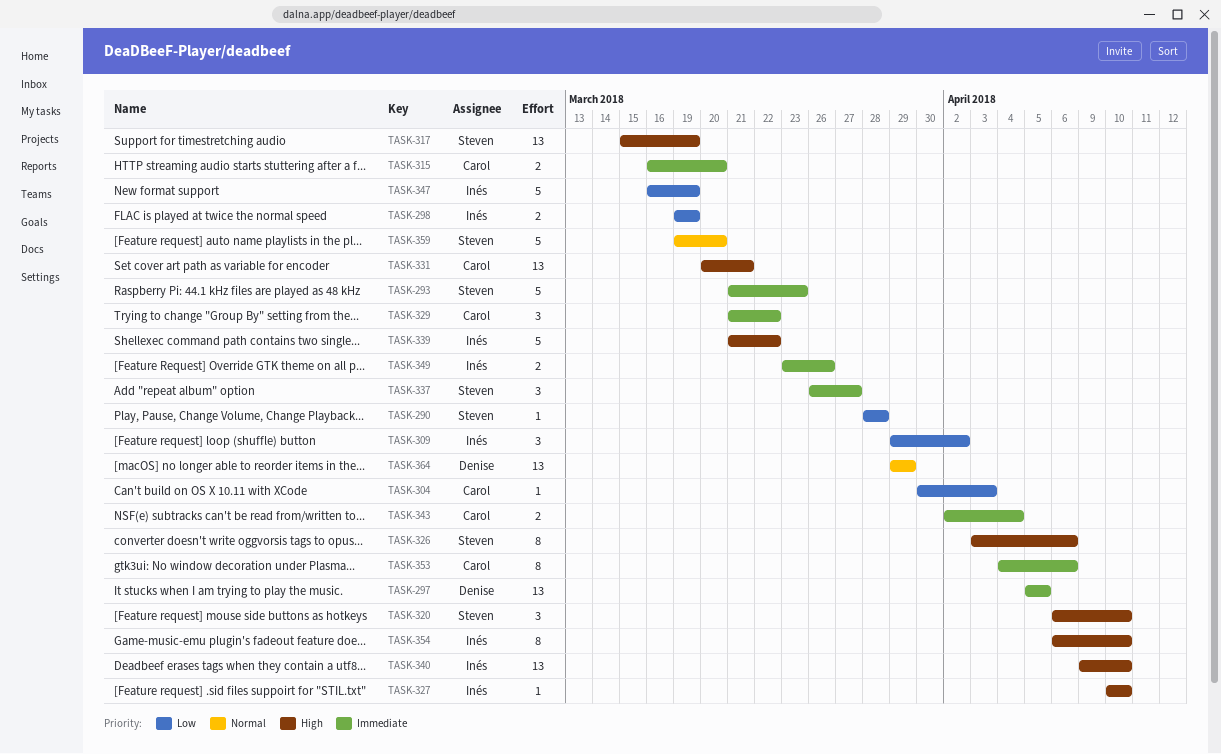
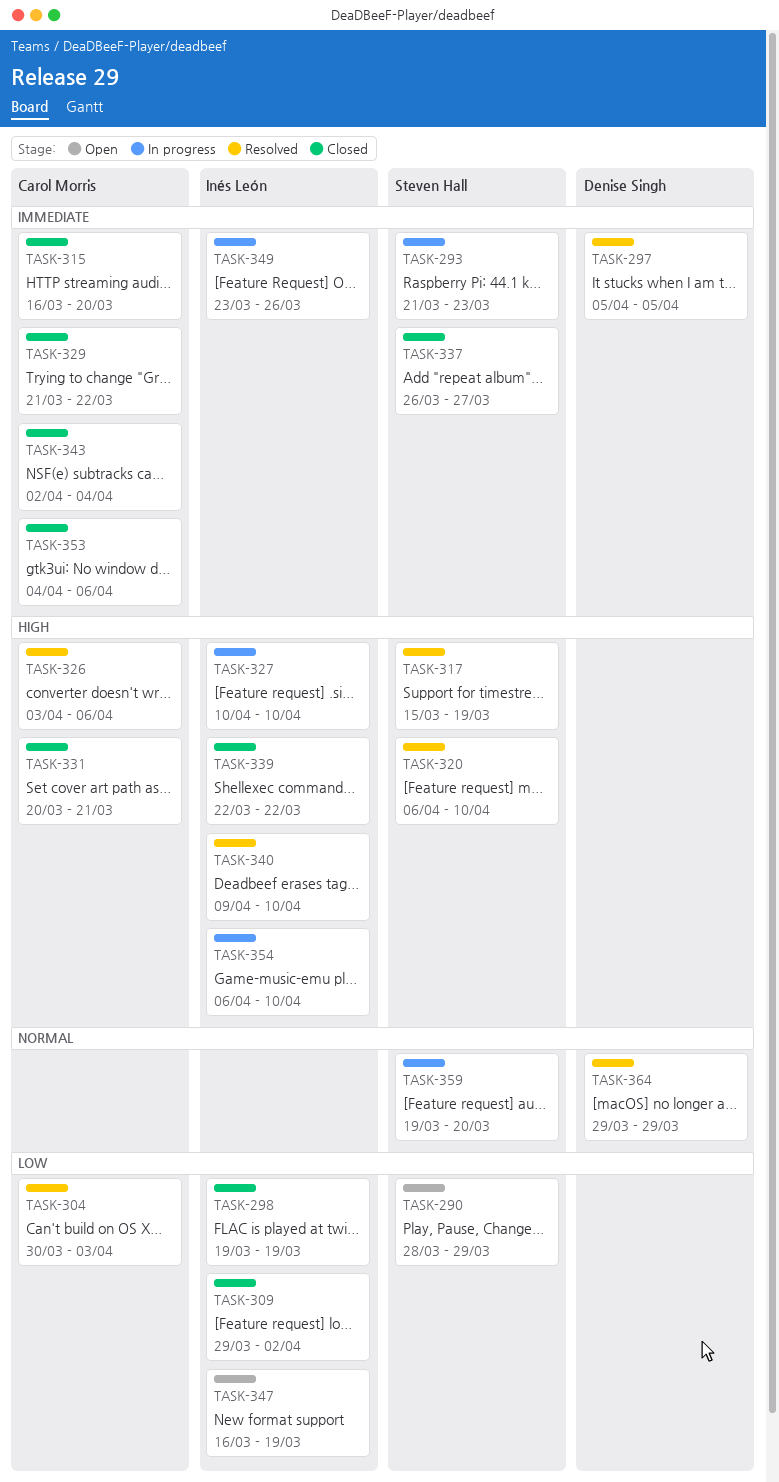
TASK-290, due: Mar 28 -> Mar 29
TASK-326, owner: Steven Hall -> Carol Morris
TASK-339, start: Mar 21 -> Mar 22

